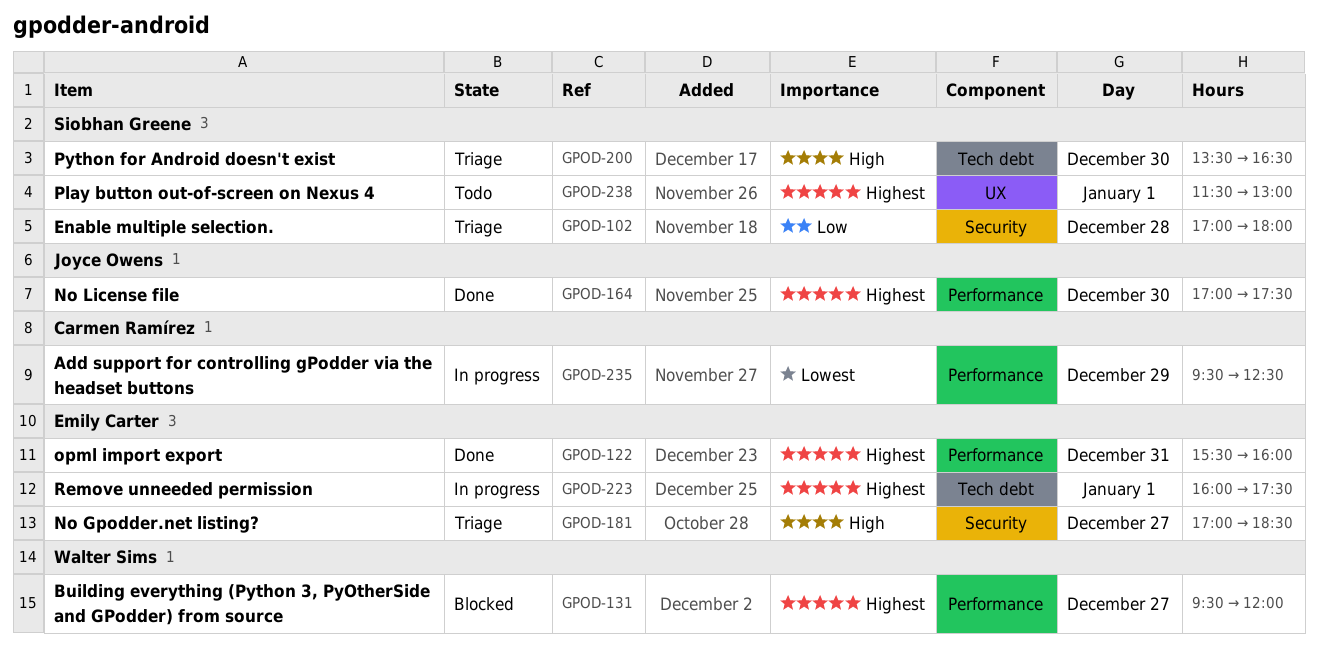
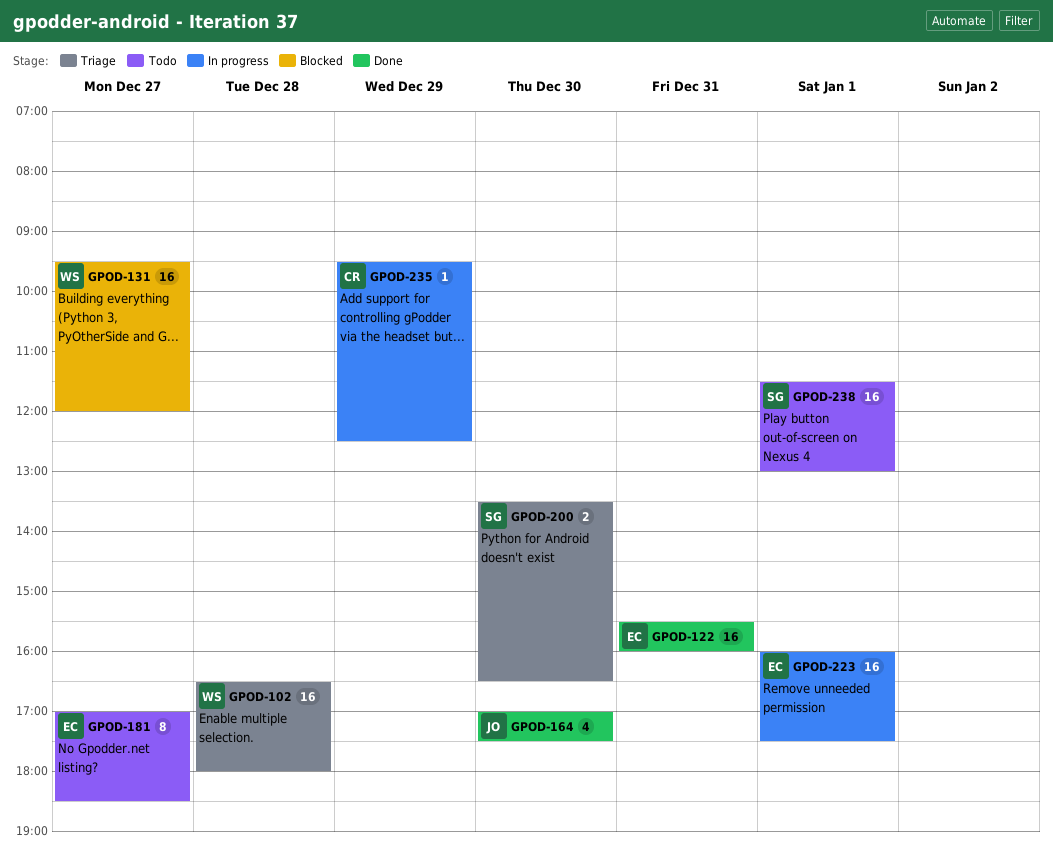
GPOD-102, owner: Siobhan Greene -> Walter Sims
GPOD-102, begins: 17:00 -> 16:30
GPOD-181, status: Triage -> Todo

